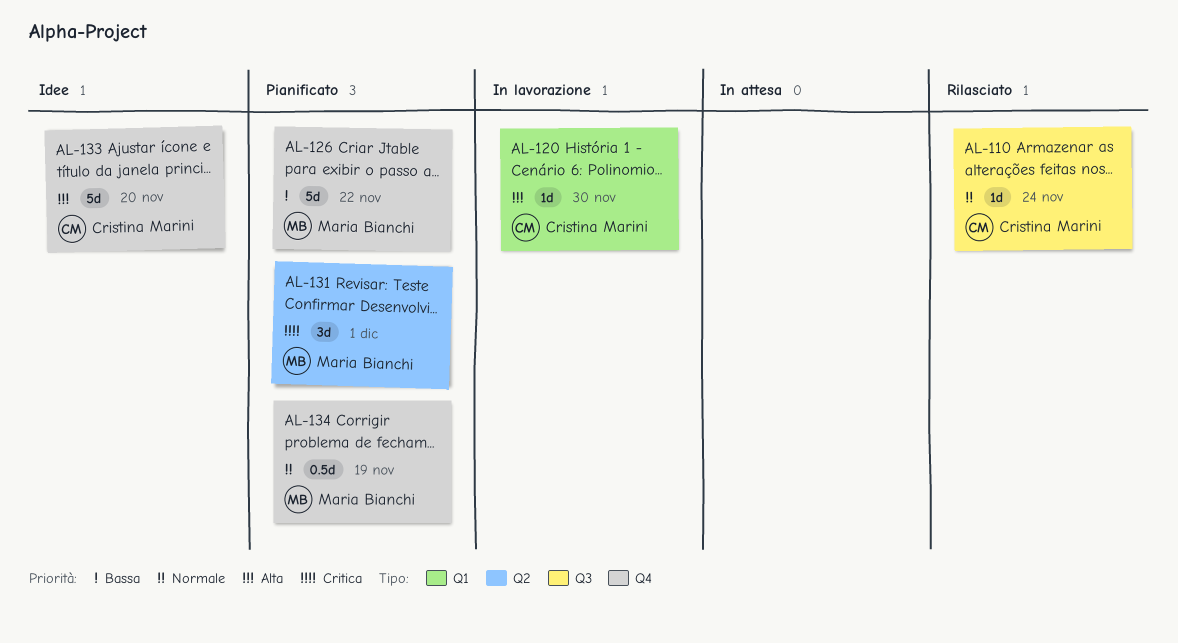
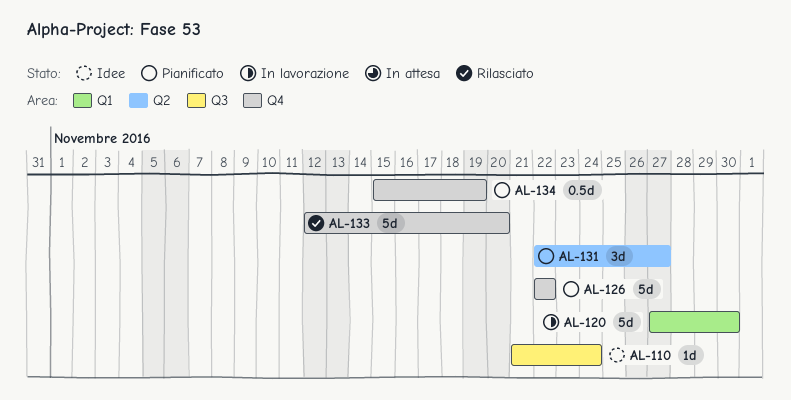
AL-110, status: Rilasciato -> Idee
AL-120, estimate: 1d -> 5d
AL-131, due: Dec 1 -> Nov 27
AL-133, status: Idee -> Rilasciato

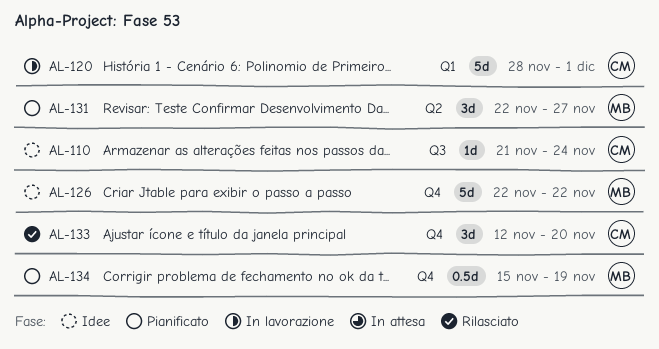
AL-120, start: Nov 27 -> Nov 28
AL-120, due: Nov 30 -> Dec 1
AL-126, status: Pianificato -> Idee
AL-133, estimate: 5d -> 3d

